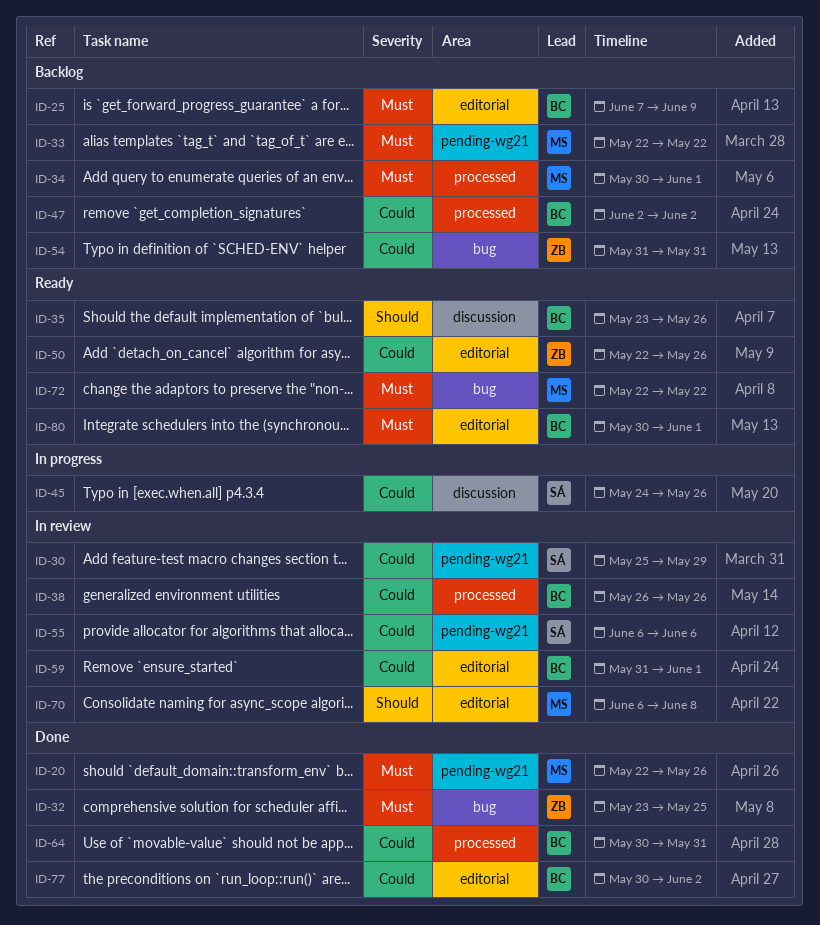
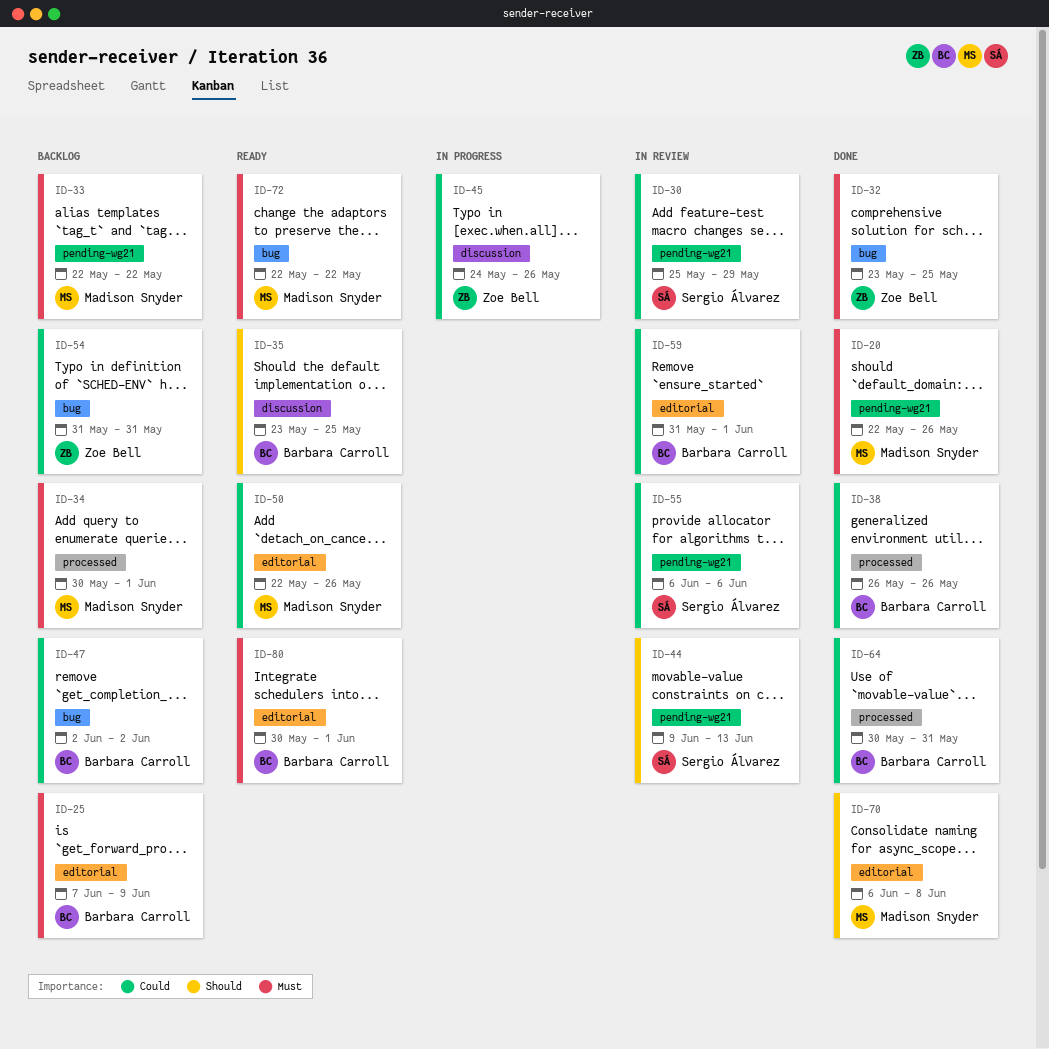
ID-35, due: May 26 -> May 25
ID-38, status: In review -> Done
ID-44: none -> present
ID-45, owner: Sergio Álvarez -> Zoe Bell
ID-47, label: processed -> bug
ID-50, owner: Zoe Bell -> Madison Snyder
ID-70, status: In review -> Done
ID-77: present -> none

